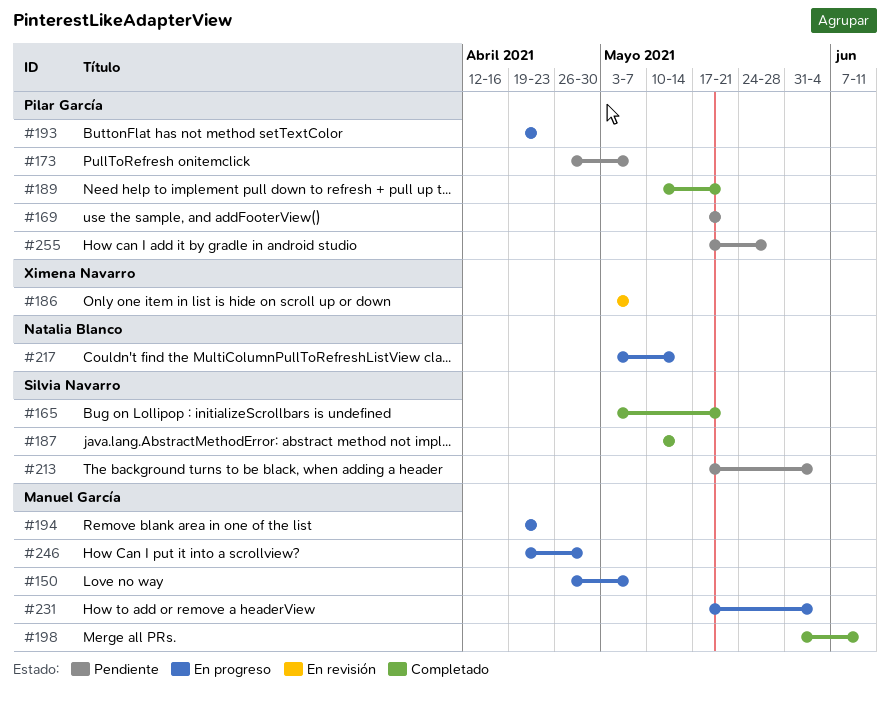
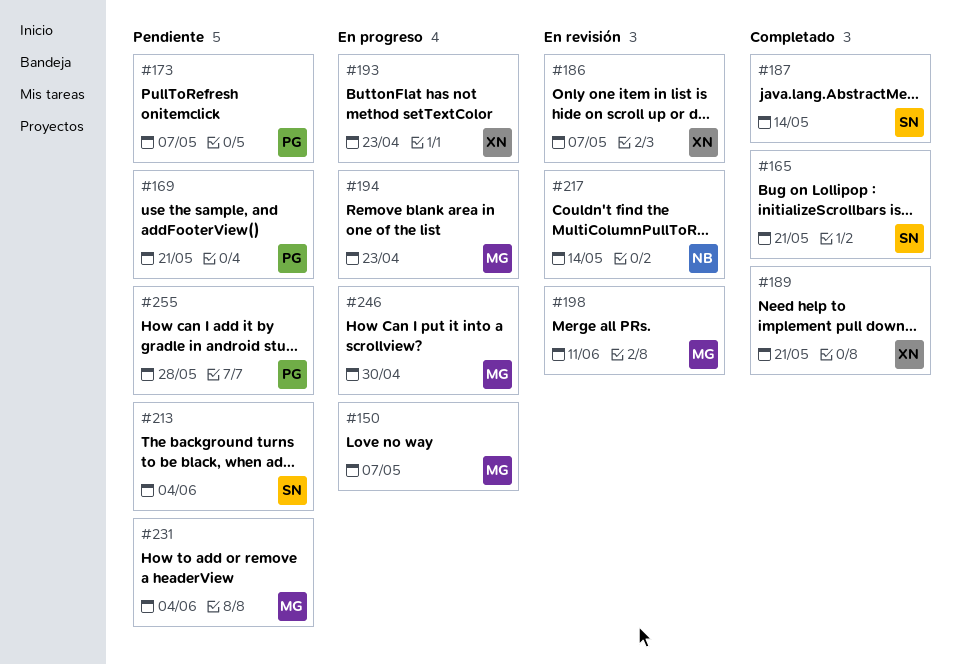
#189, owner: Pilar García -> Ximena Navarro
#193, owner: Pilar García -> Ximena Navarro
#198, status: Completado -> En revisión
#217, status: En progreso -> En revisión
#231, status: En progreso -> Pendiente

